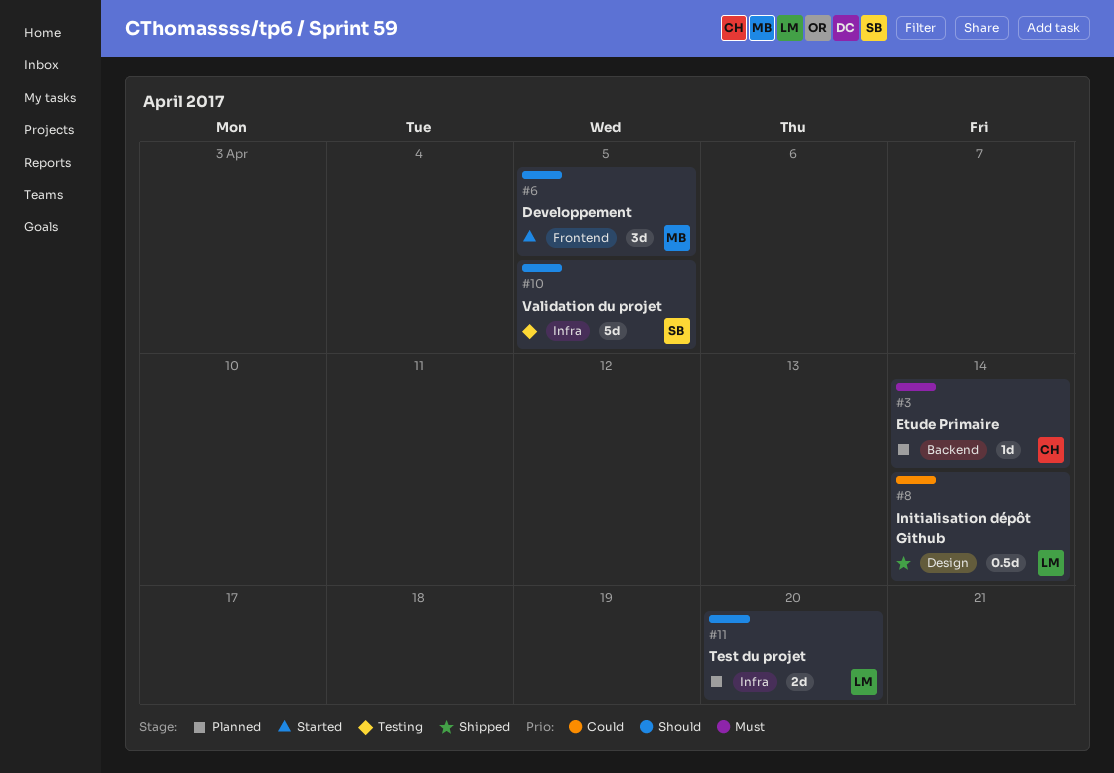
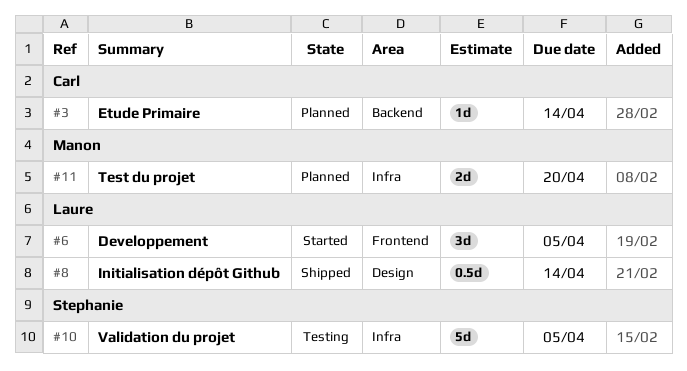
#6, owner: Manon -> Laure
#11, owner: Laure -> Manon

